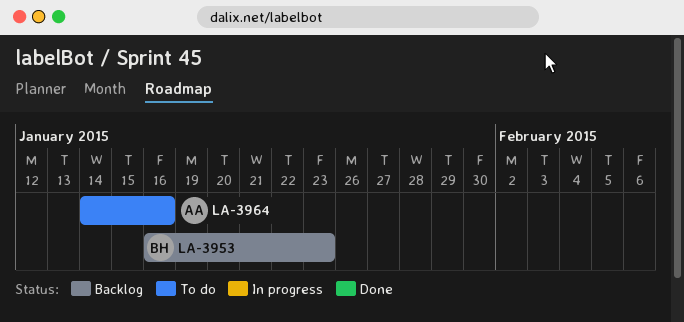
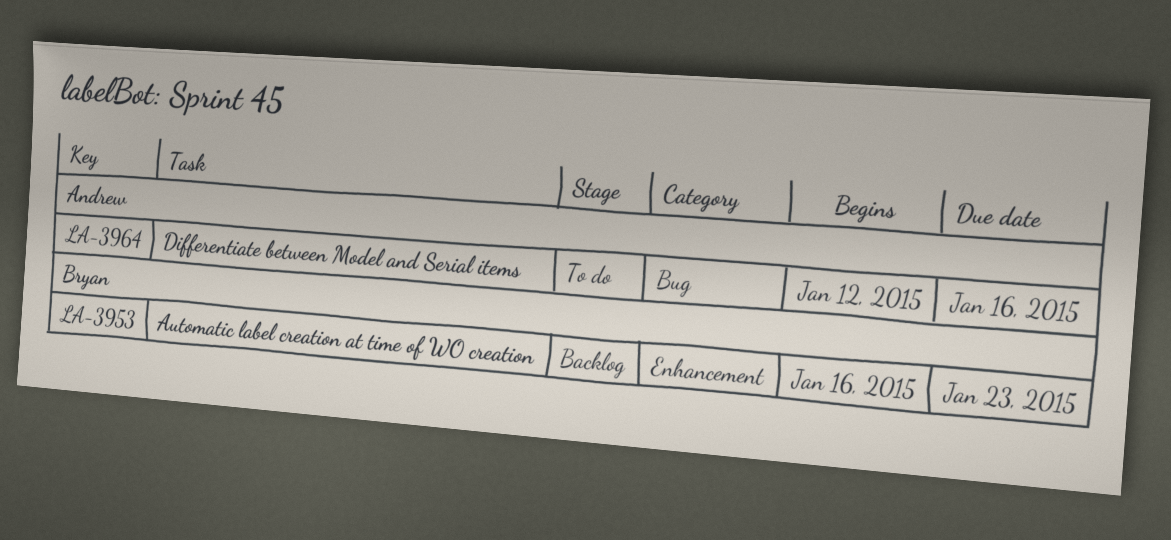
LA-3964, start: Jan 14 -> Jan 12

